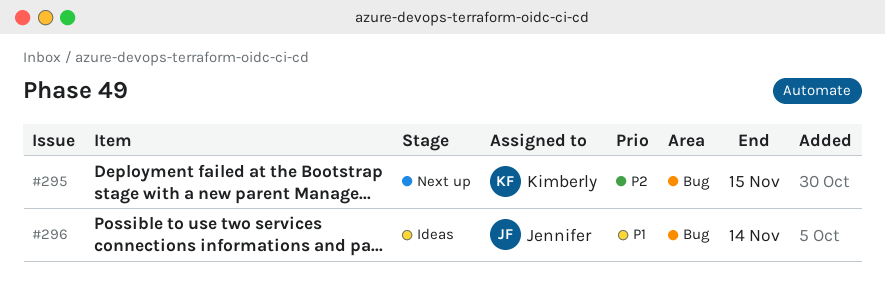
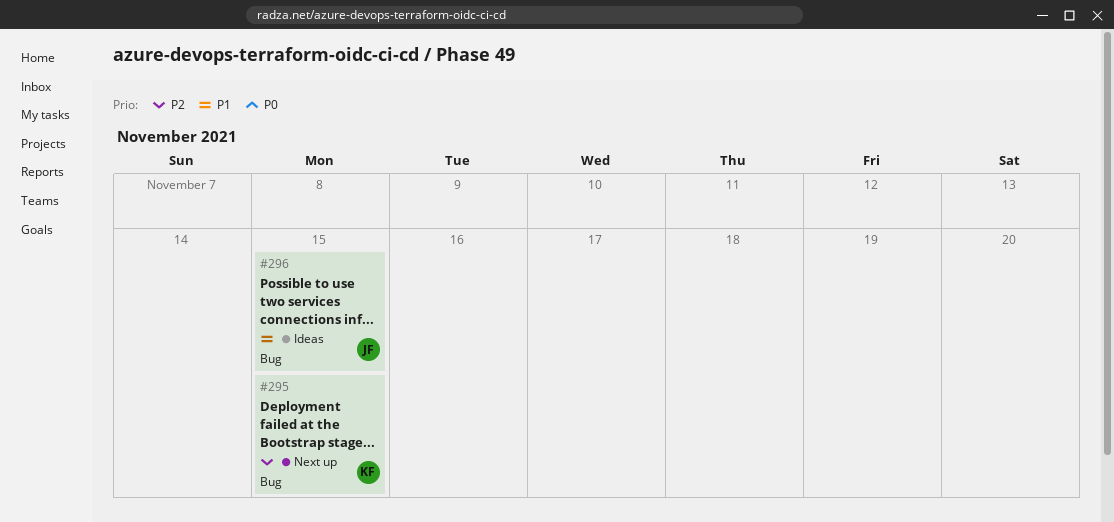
#296, due: Nov 14 -> Nov 15

